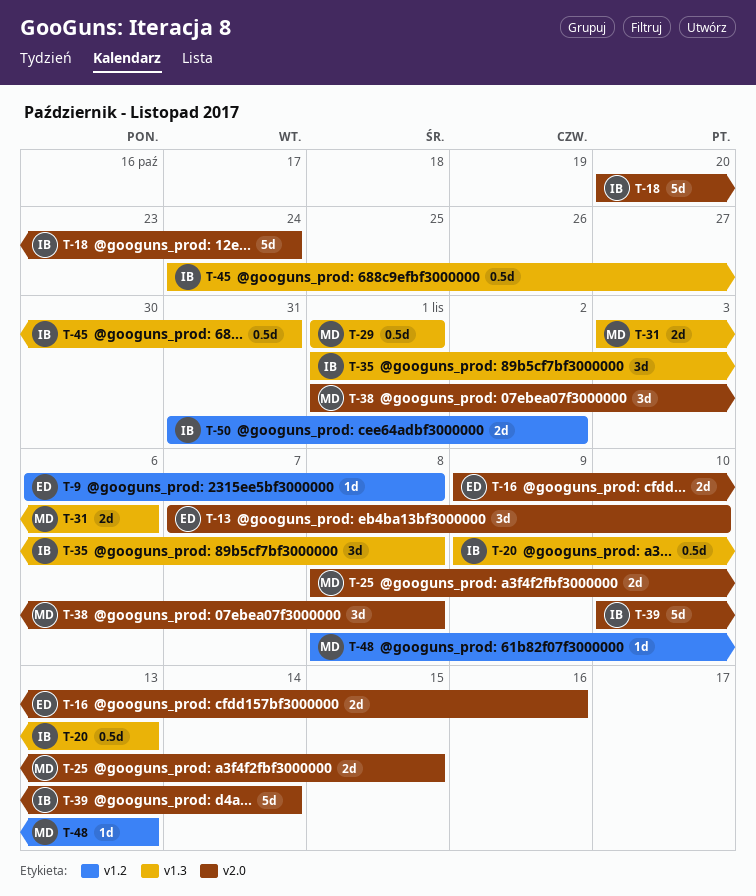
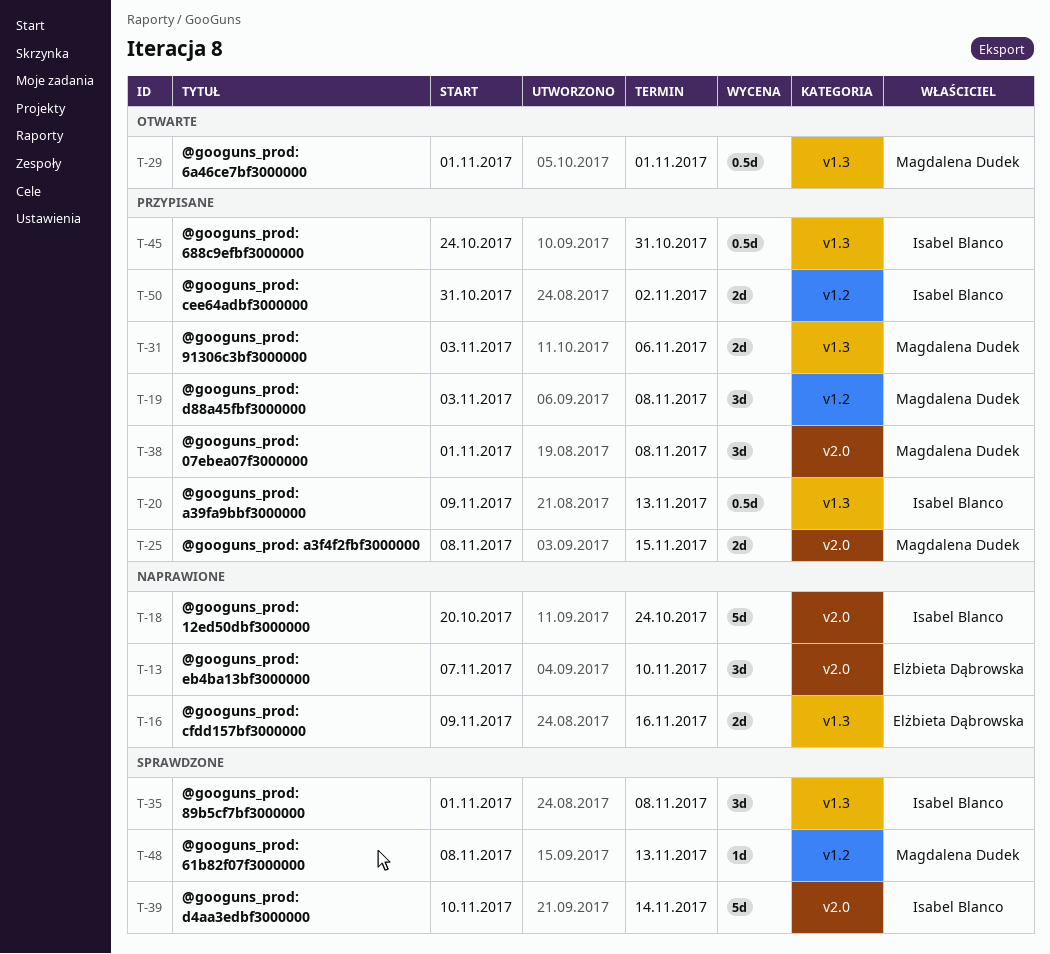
T-9: present -> none
T-16, label: v2.0 -> v1.3
T-19: none -> present

